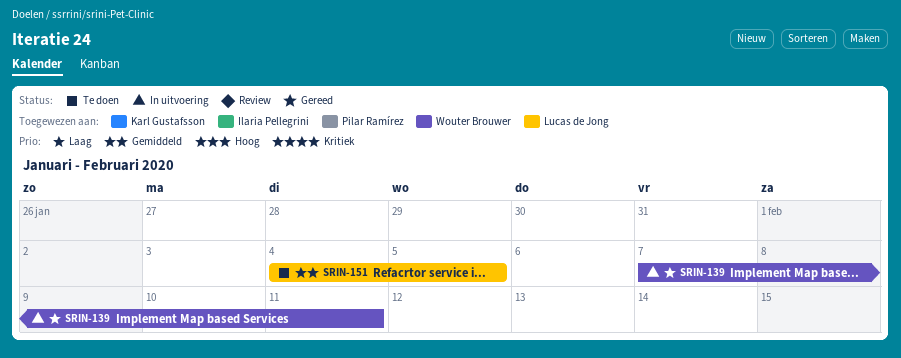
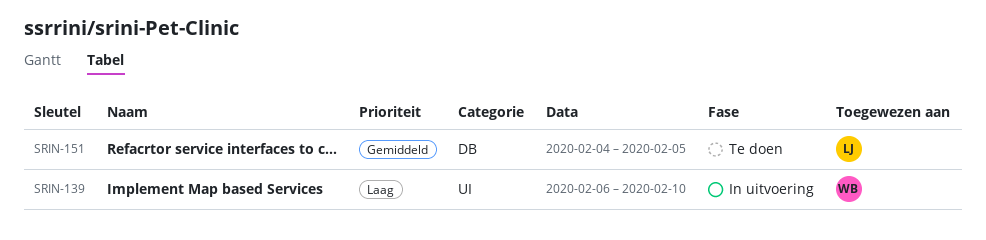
SRIN-139, start: Feb 7 -> Feb 6
SRIN-139, due: Feb 11 -> Feb 10

